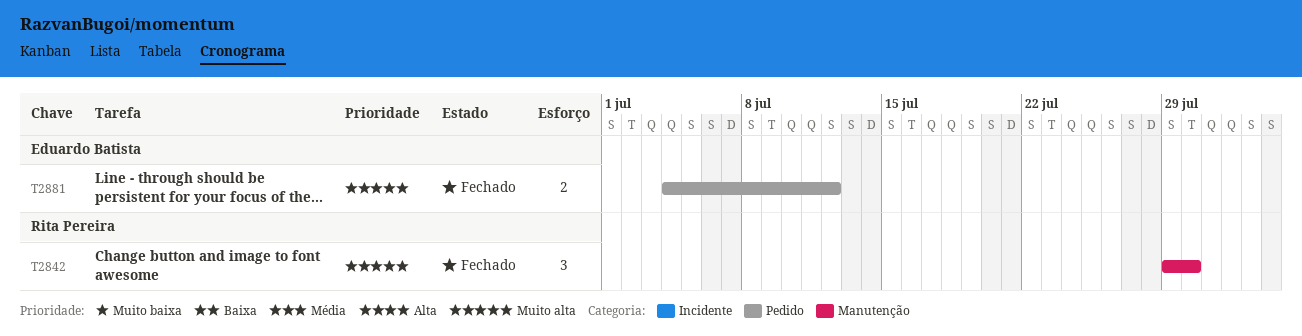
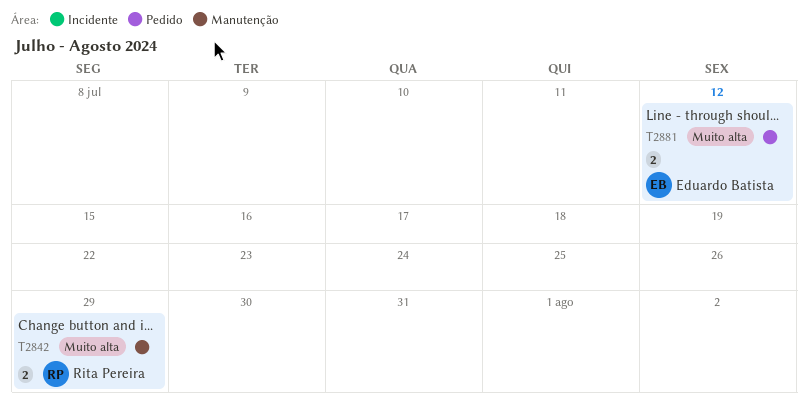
T2842, estimate: 3 -> 2
T2842, due: Jul 30 -> Jul 29

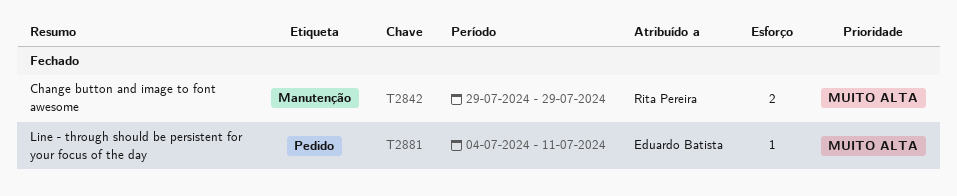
T2881, estimate: 2 -> 1
T2881, due: Jul 12 -> Jul 11

